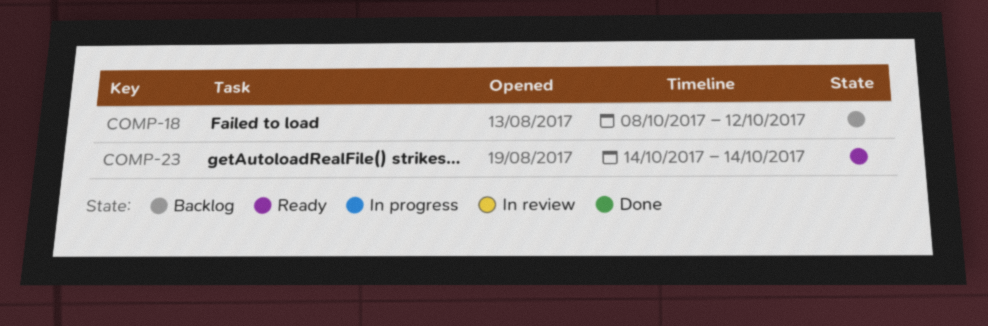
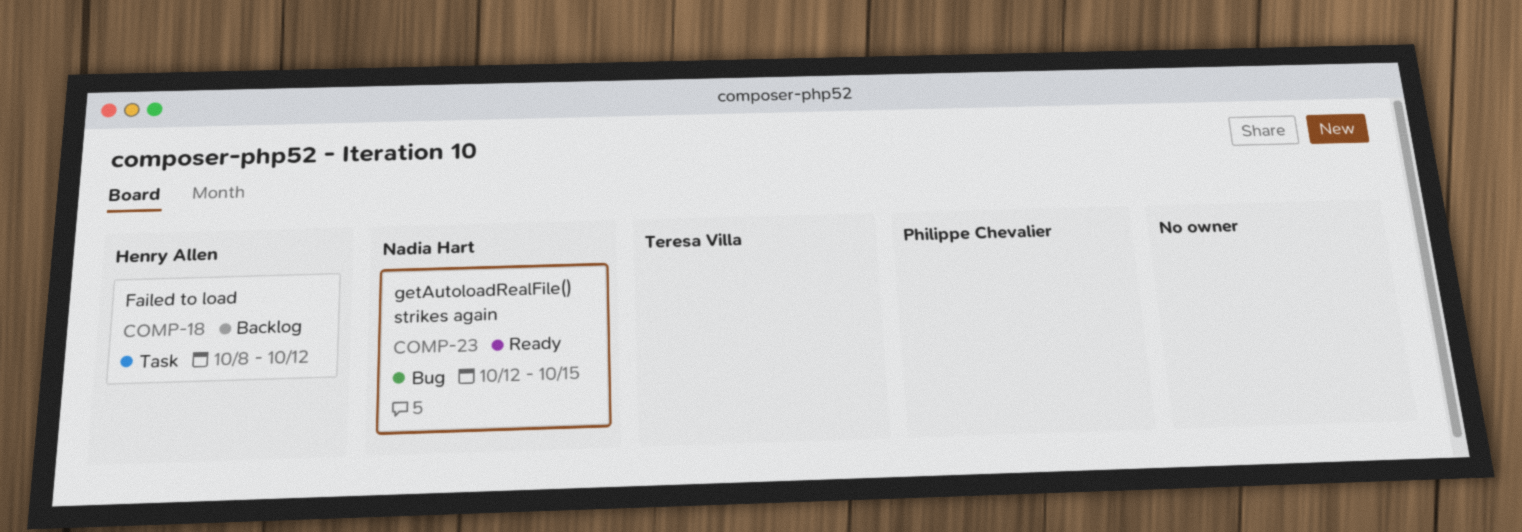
COMP-23, start: Oct 14 -> Oct 12
COMP-23, due: Oct 14 -> Oct 15

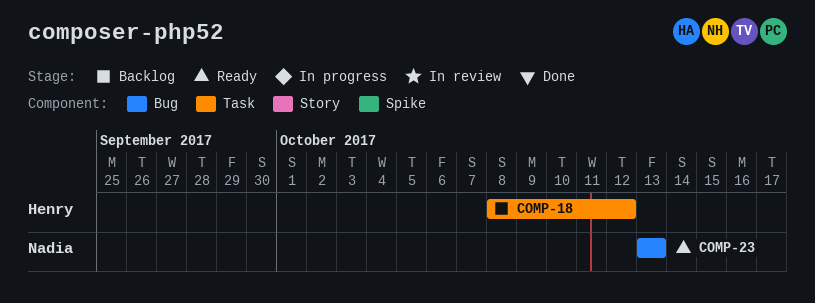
COMP-23, start: Oct 12 -> Oct 13
COMP-23, due: Oct 15 -> Oct 13

